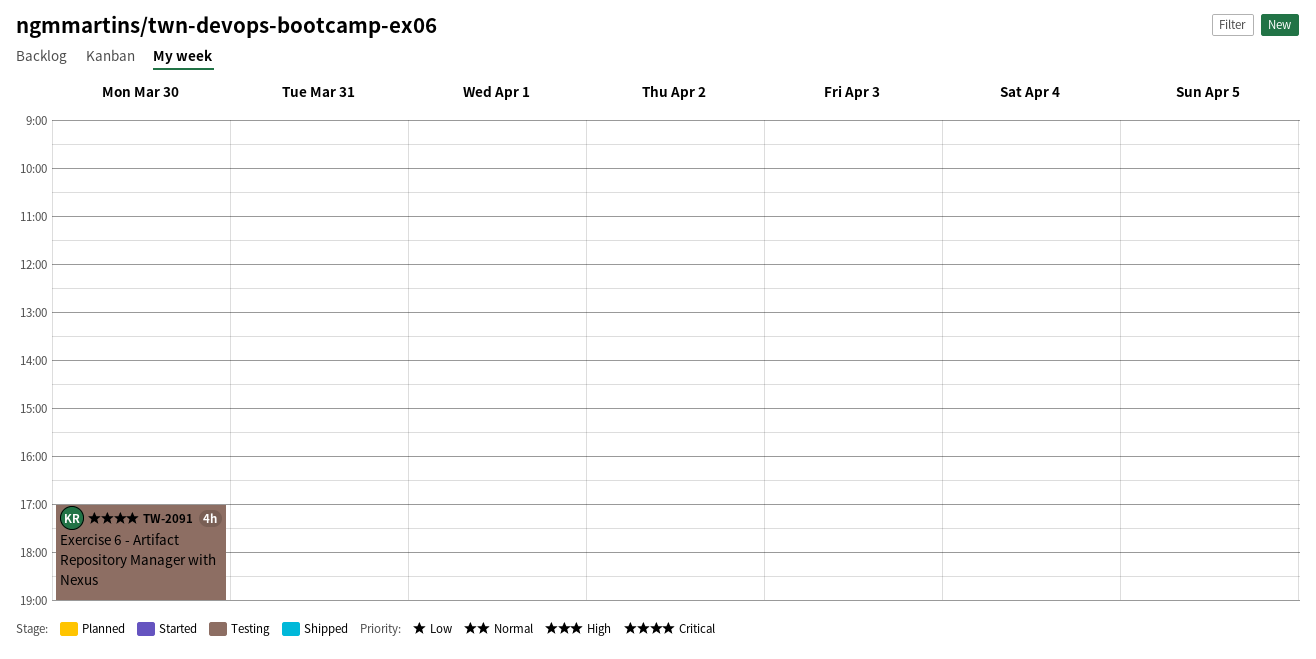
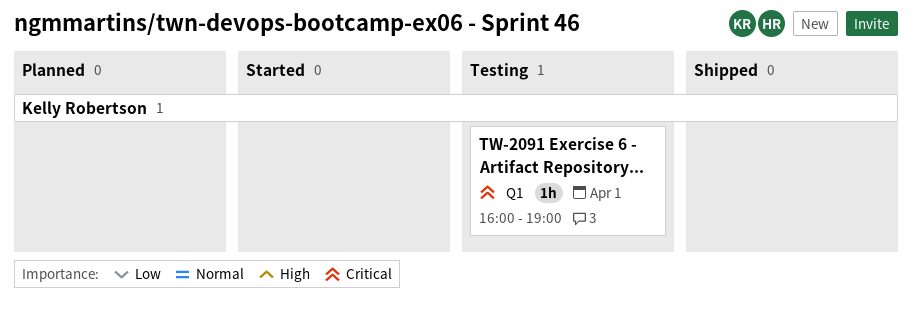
TW-2091, estimate: 4h -> 1h
TW-2091, day: Mar 30 -> Apr 1
TW-2091, begins: 17:00 -> 16:00

